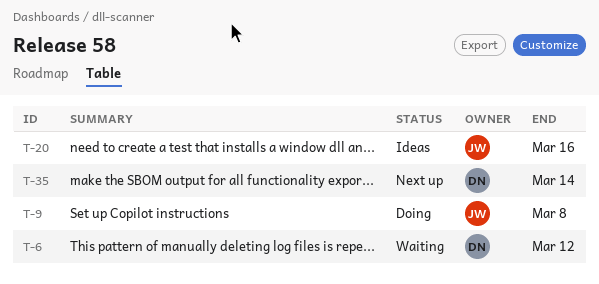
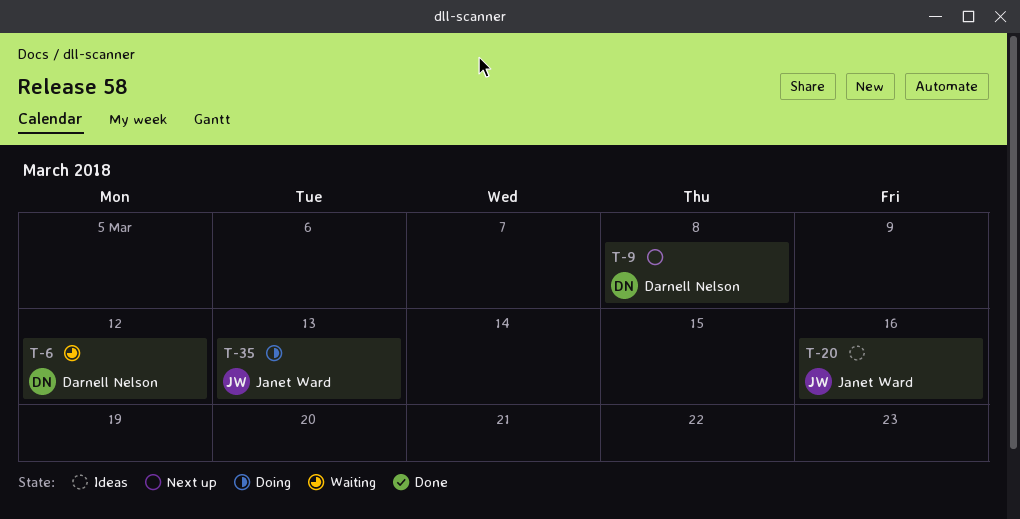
T-9, status: Doing -> Next up
T-9, owner: Janet Ward -> Darnell Nelson
T-35, status: Next up -> Doing
T-35, owner: Darnell Nelson -> Janet Ward
T-35, due: Mar 14 -> Mar 13

